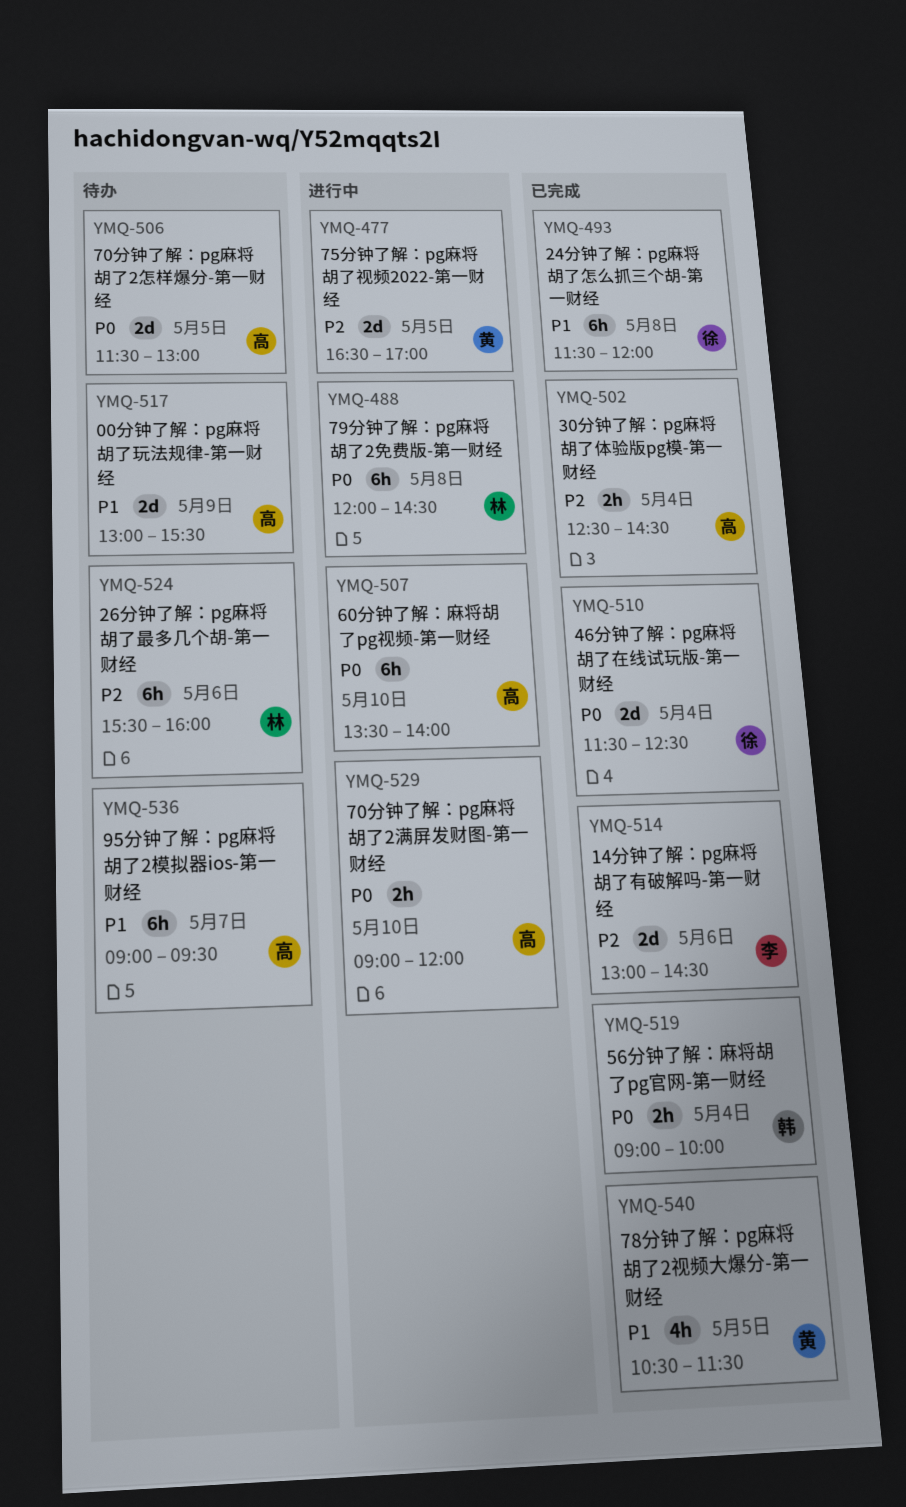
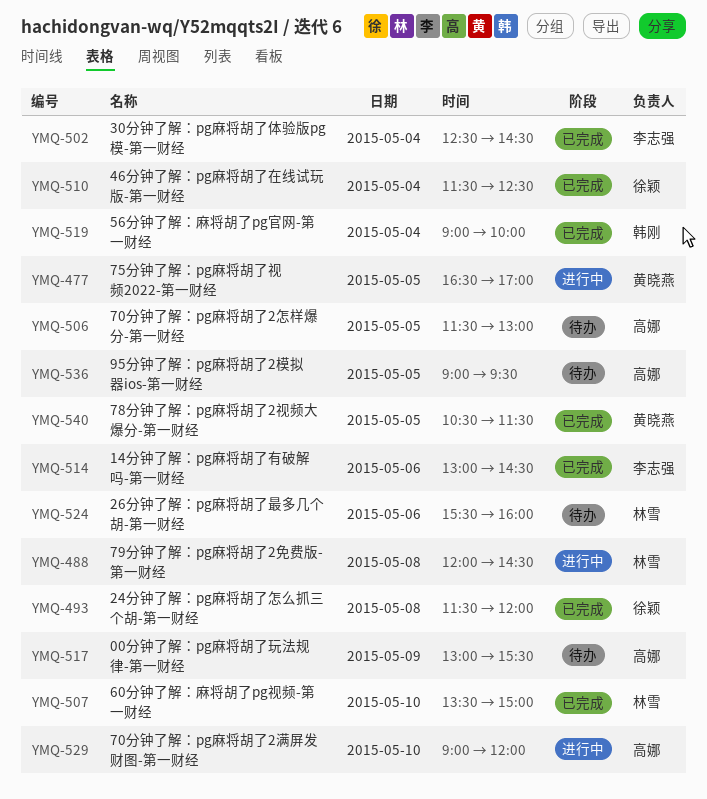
YMQ-502, owner: 高娜 -> 李志强
YMQ-507, status: 进行中 -> 已完成
YMQ-507, owner: 高娜 -> 林雪
YMQ-507, ends: 14:00 -> 15:00
YMQ-536, day: May 7 -> May 5

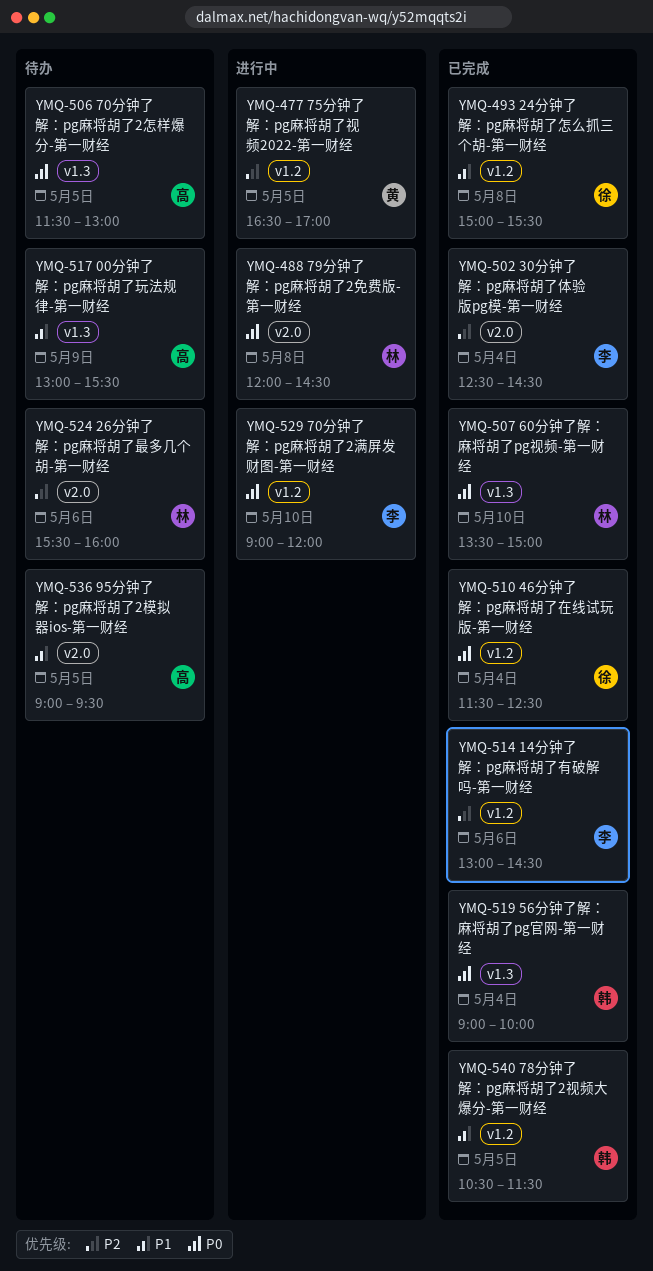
YMQ-493, begins: 11:30 -> 15:00
YMQ-493, ends: 12:00 -> 15:30
YMQ-529, owner: 高娜 -> 李志强
YMQ-540, owner: 黄晓燕 -> 韩刚

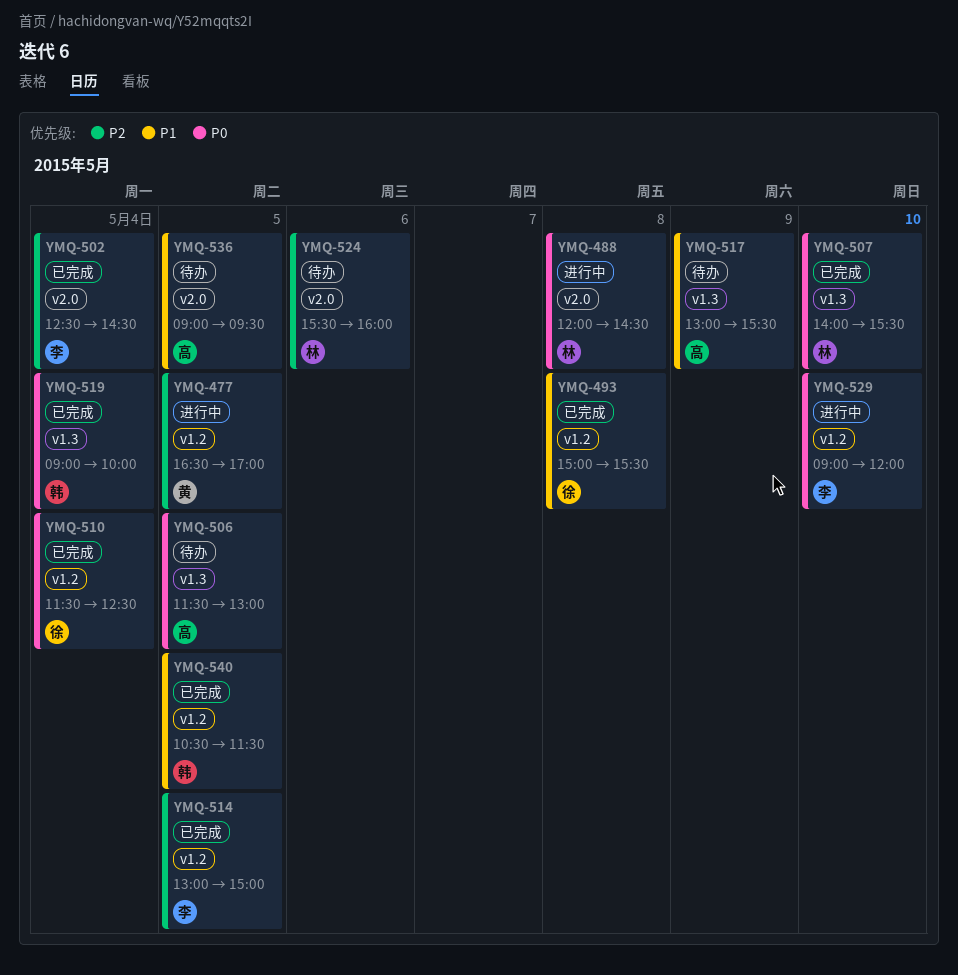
YMQ-507, begins: 13:30 -> 14:00
YMQ-507, ends: 15:00 -> 15:30
YMQ-514, day: May 6 -> May 5
YMQ-514, ends: 14:30 -> 15:00

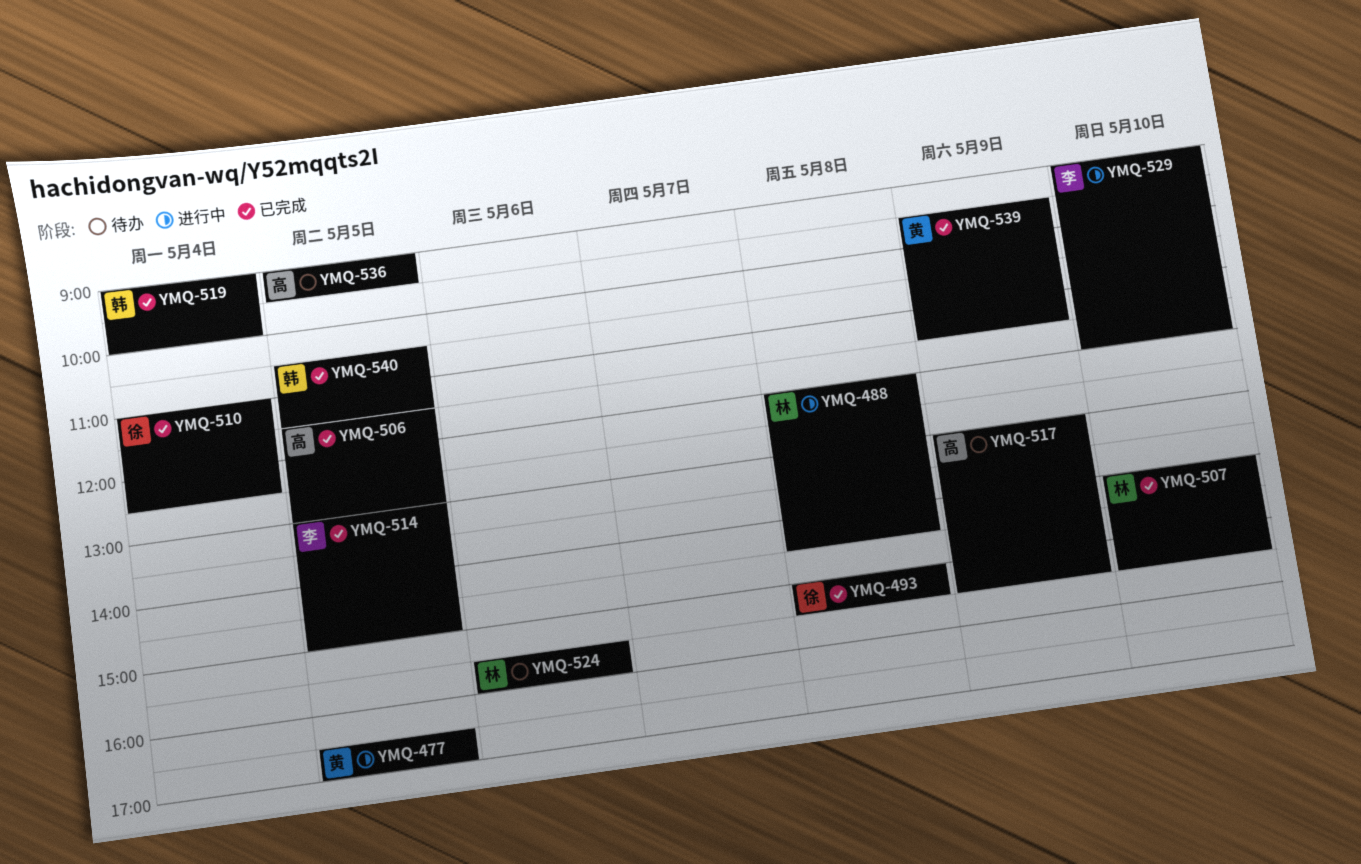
YMQ-502: present -> none
YMQ-506, status: 待办 -> 已完成
YMQ-510, begins: 11:30 -> 11:00
YMQ-539: none -> present

